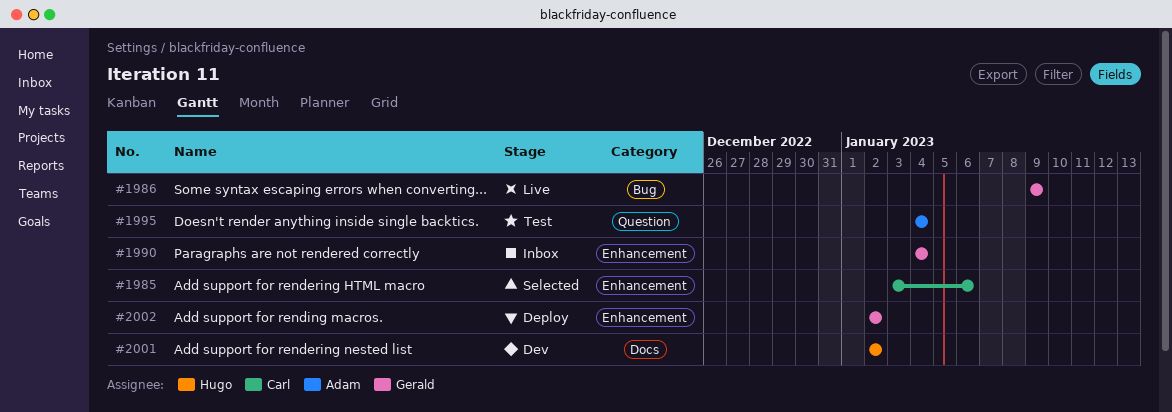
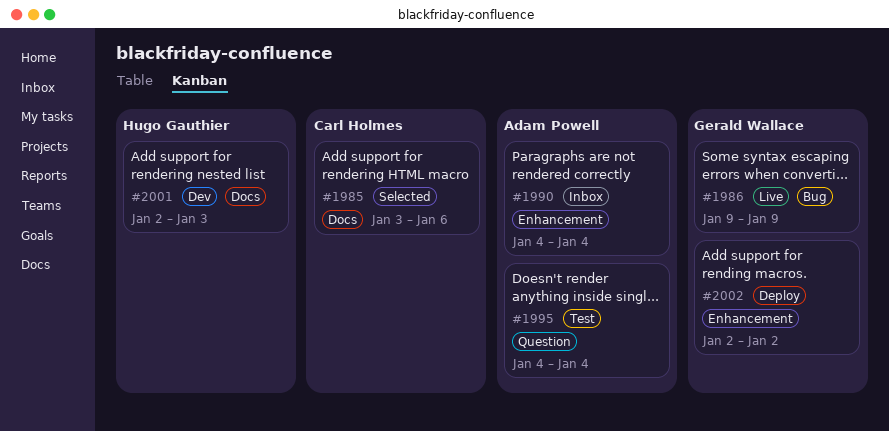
#1985, label: Enhancement -> Docs
#1990, owner: Gerald Wallace -> Adam Powell
#2001, due: Jan 2 -> Jan 3

